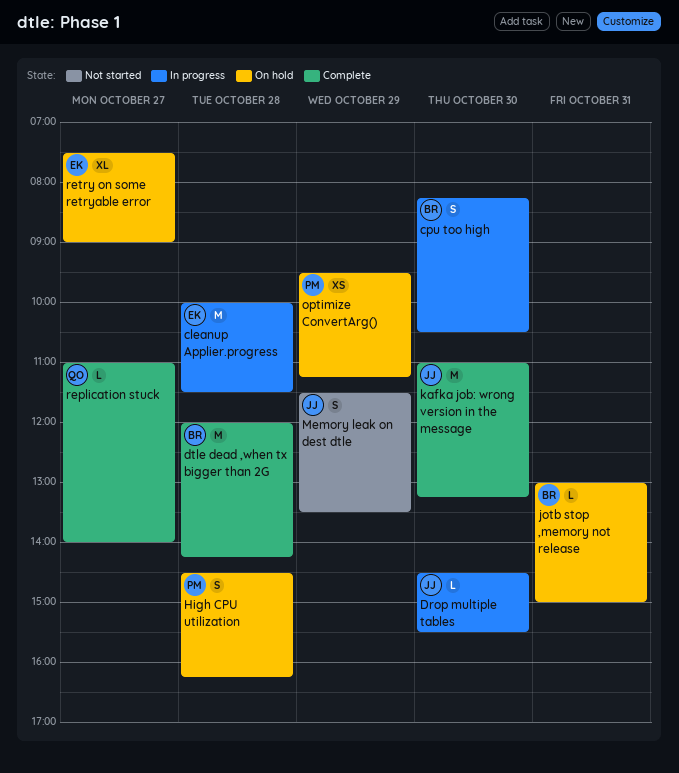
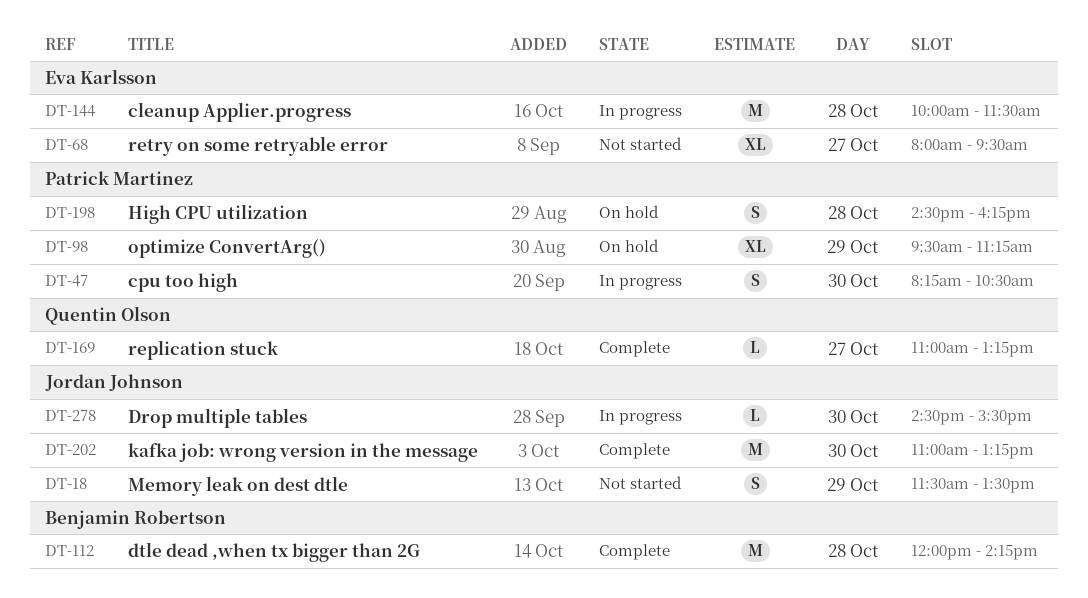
cpu too high, owner: Benjamin Robertson -> Patrick Martinez
jotb stop ,memory not release: present -> none
optimize ConvertArg(), estimate: XS -> XL
replication stuck, ends: 14:00 -> 13:15
retry on some retryable error, status: On hold -> Not started
retry on some retryable error, begins: 07:30 -> 08:00
retry on some retryable error, ends: 09:00 -> 09:30

